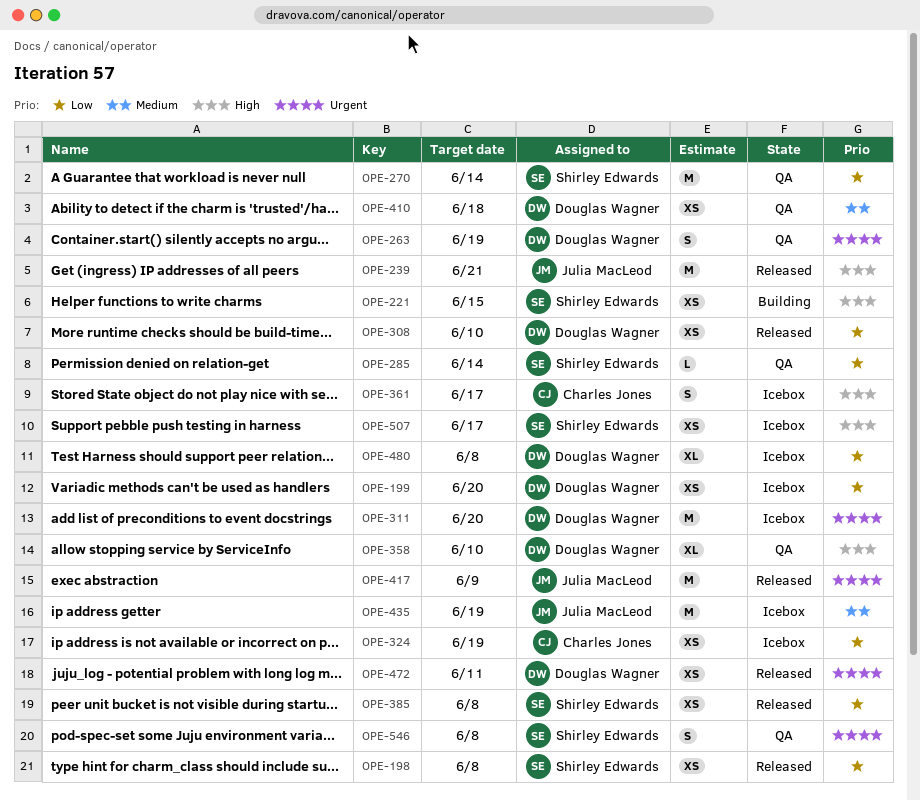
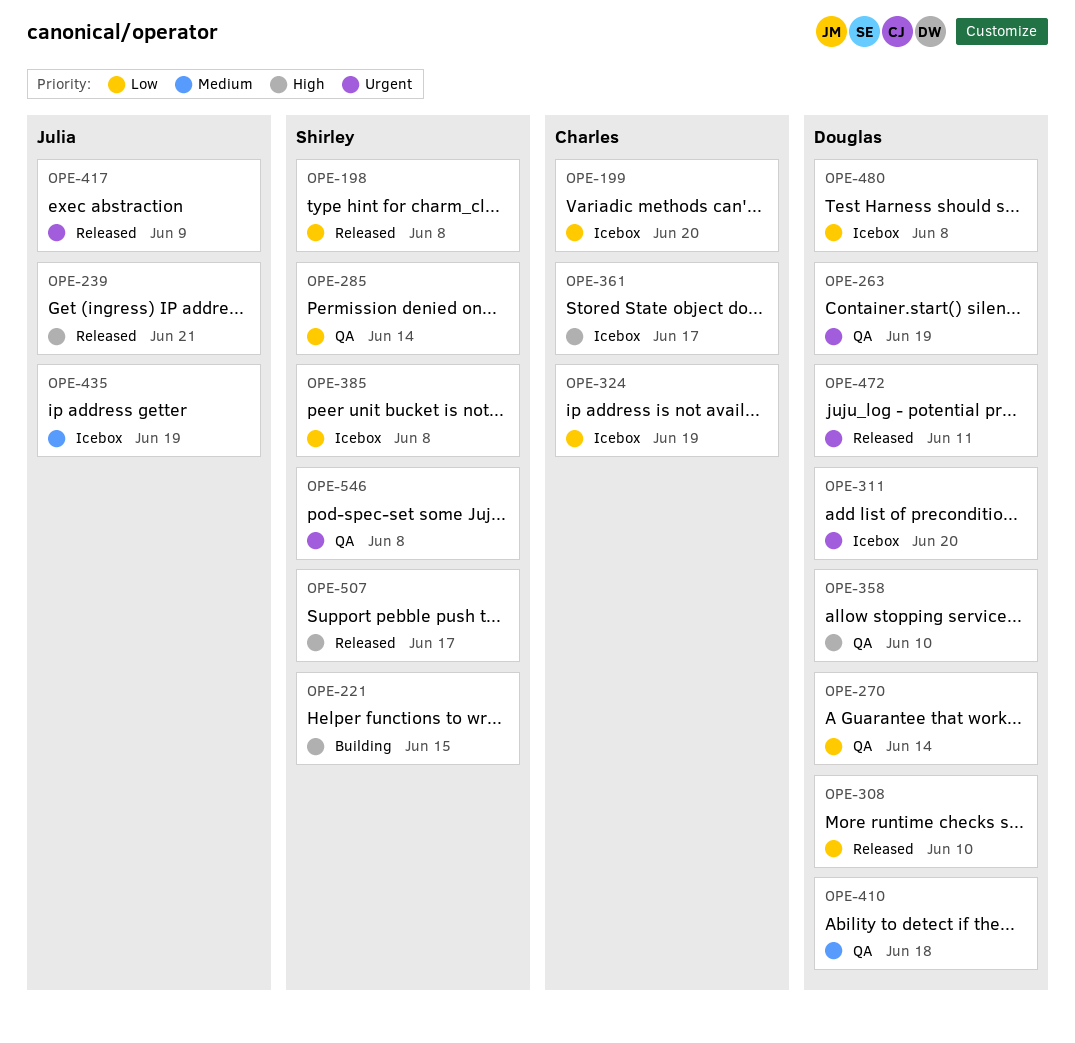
OPE-199, owner: Douglas Wagner -> Charles Jones
OPE-270, owner: Shirley Edwards -> Douglas Wagner
OPE-385, status: Released -> Icebox
OPE-507, status: Icebox -> Released

